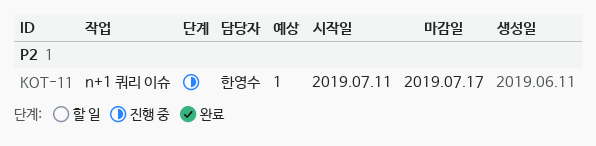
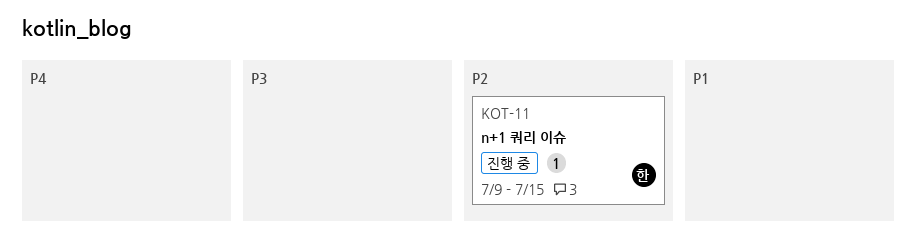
KOT-11, start: Jul 11 -> Jul 9
KOT-11, due: Jul 17 -> Jul 15

